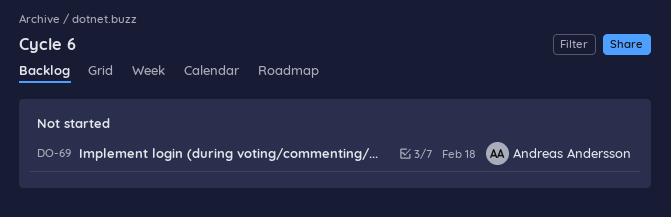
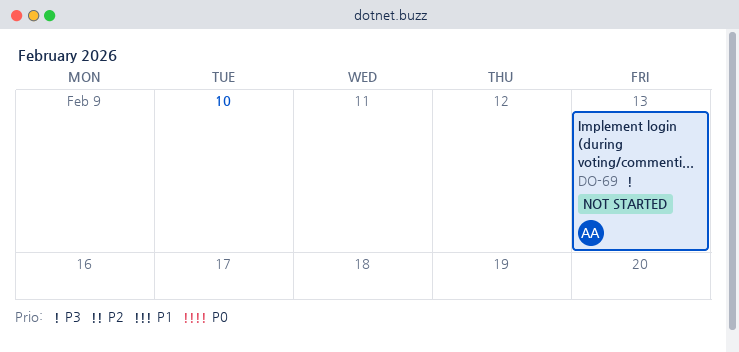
DO-69, due: Feb 18 -> Feb 13

